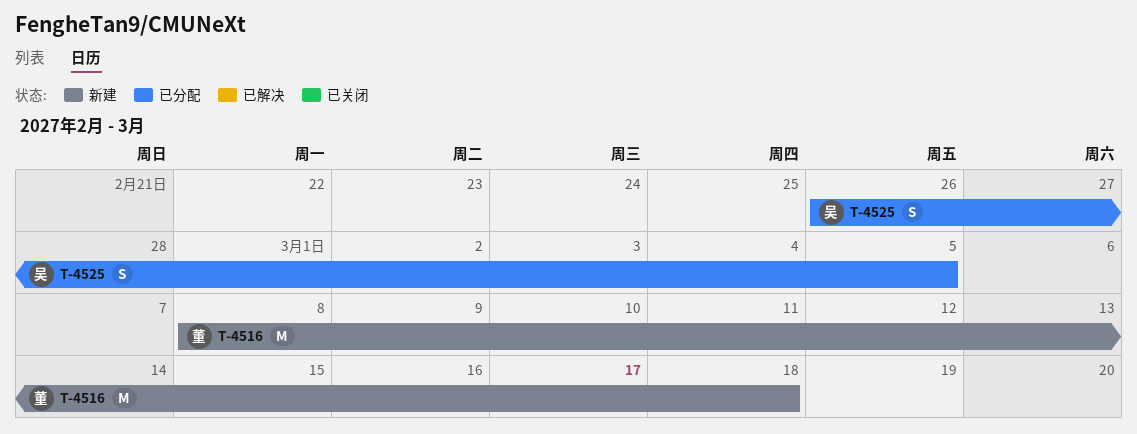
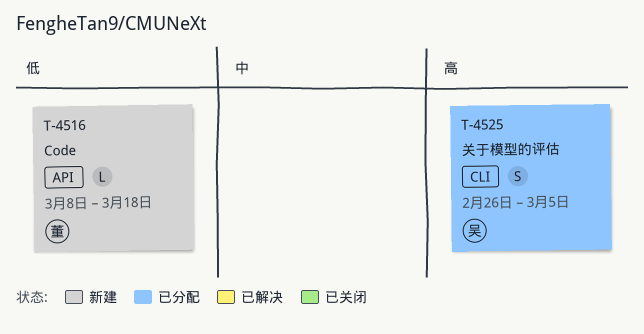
T-4516, estimate: M -> L

